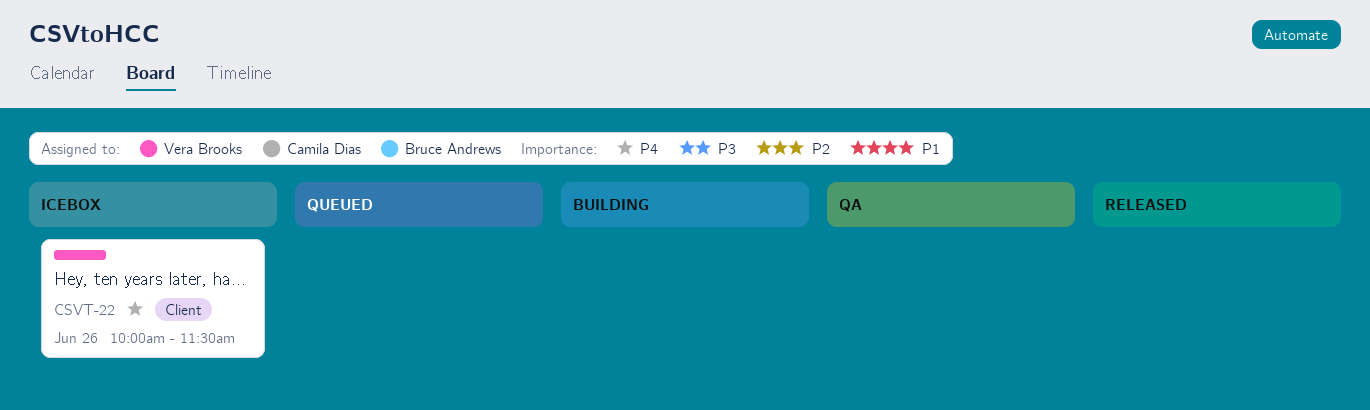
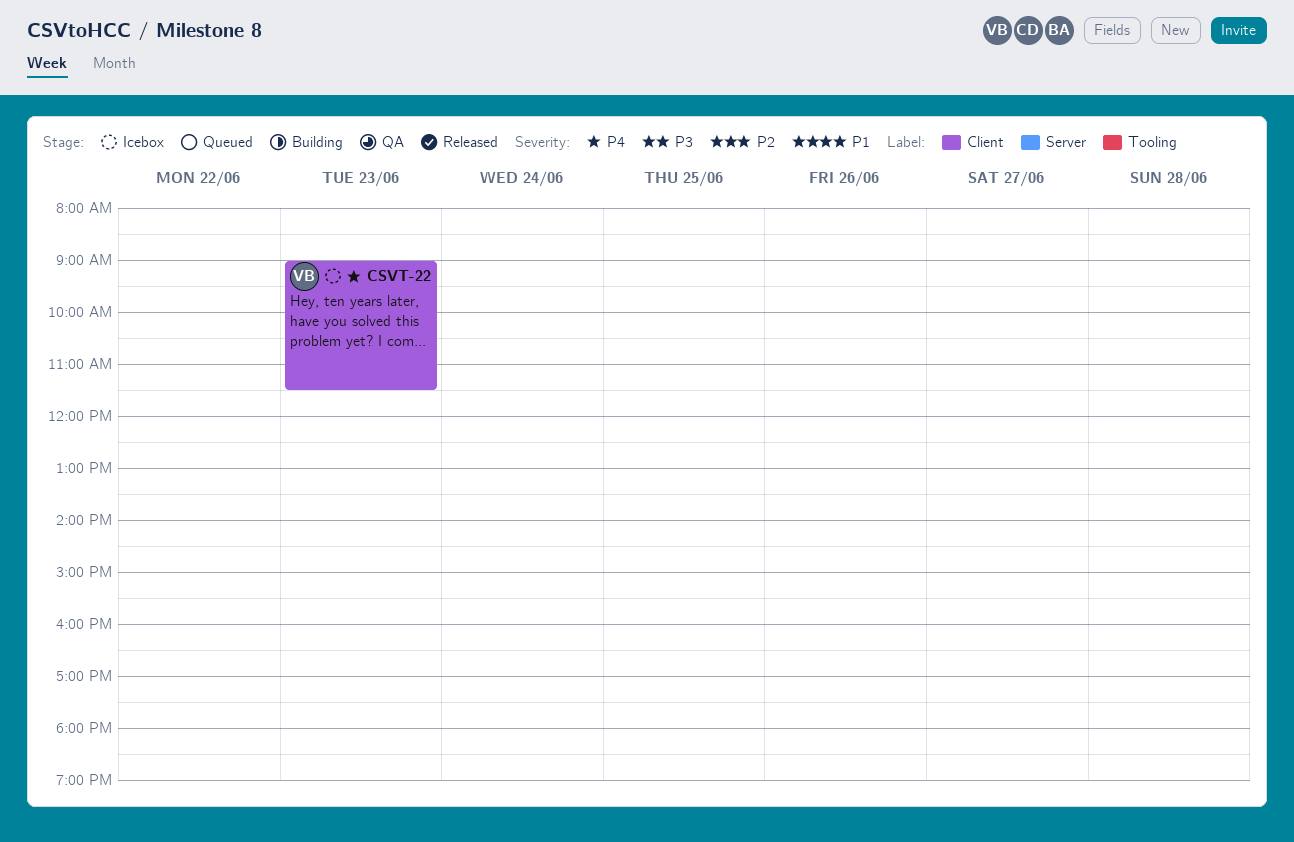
CSVT-22, day: Jun 26 -> Jun 23
CSVT-22, begins: 10:00 -> 09:00

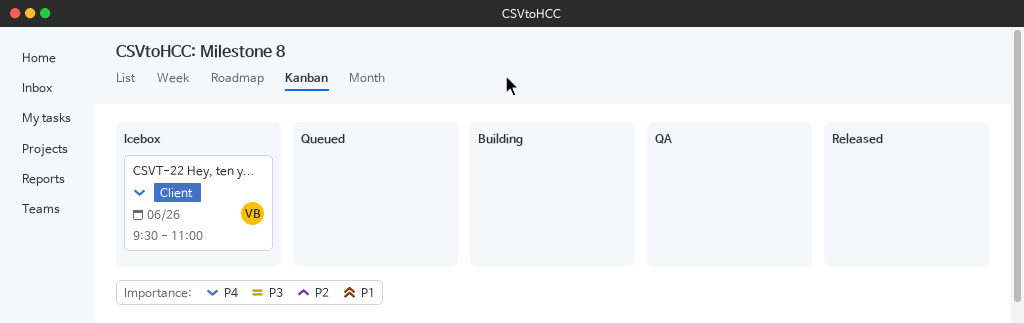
CSVT-22, day: Jun 23 -> Jun 26
CSVT-22, begins: 09:00 -> 09:30
CSVT-22, ends: 11:30 -> 11:00

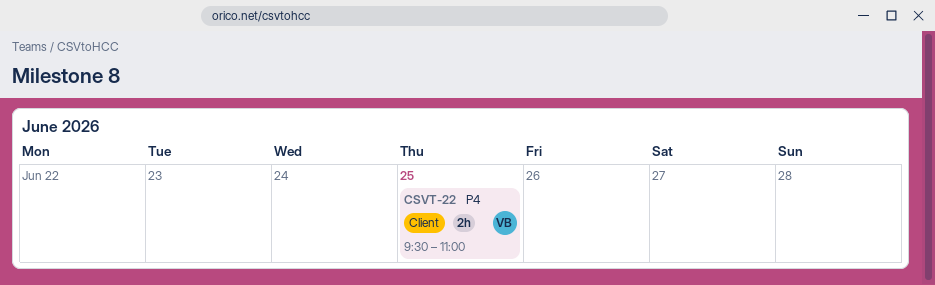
CSVT-22, day: Jun 26 -> Jun 25

